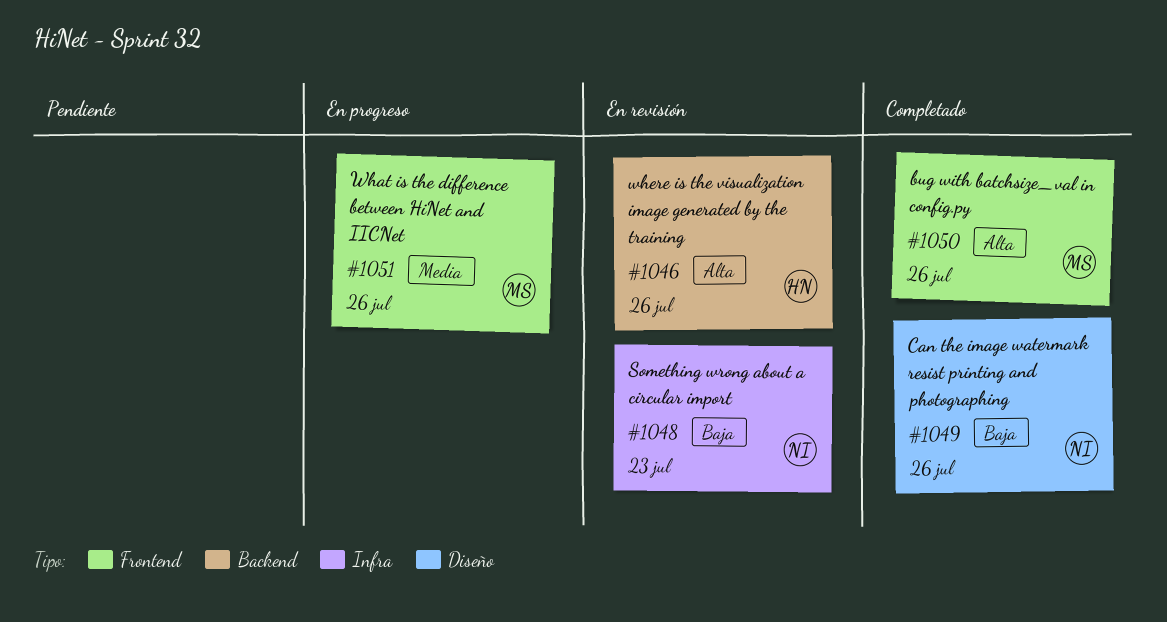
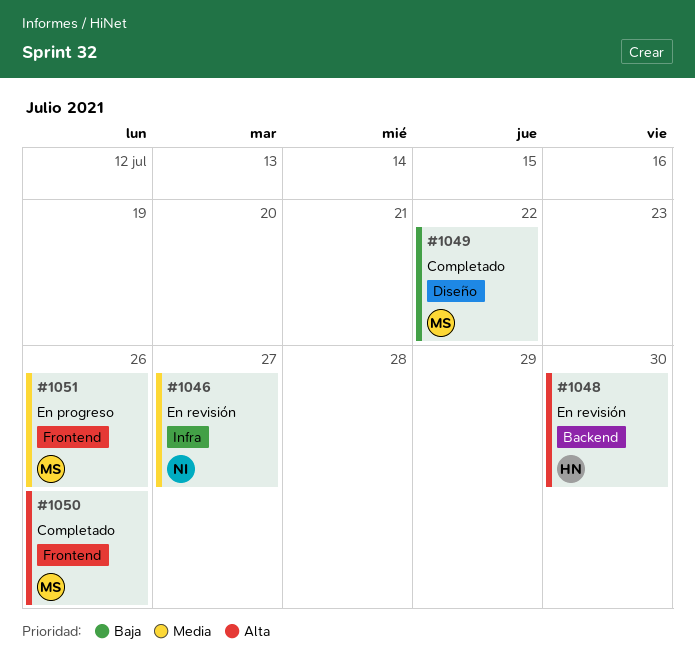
#1046, owner: HN -> NI
#1046, priority: Alta -> Media
#1046, label: Backend -> Infra
#1046, due: Jul 26 -> Jul 27
#1048, owner: NI -> HN
#1048, priority: Baja -> Alta
#1048, label: Infra -> Backend
#1048, due: Jul 23 -> Jul 30
#1049, owner: NI -> MS
#1049, due: Jul 26 -> Jul 22

